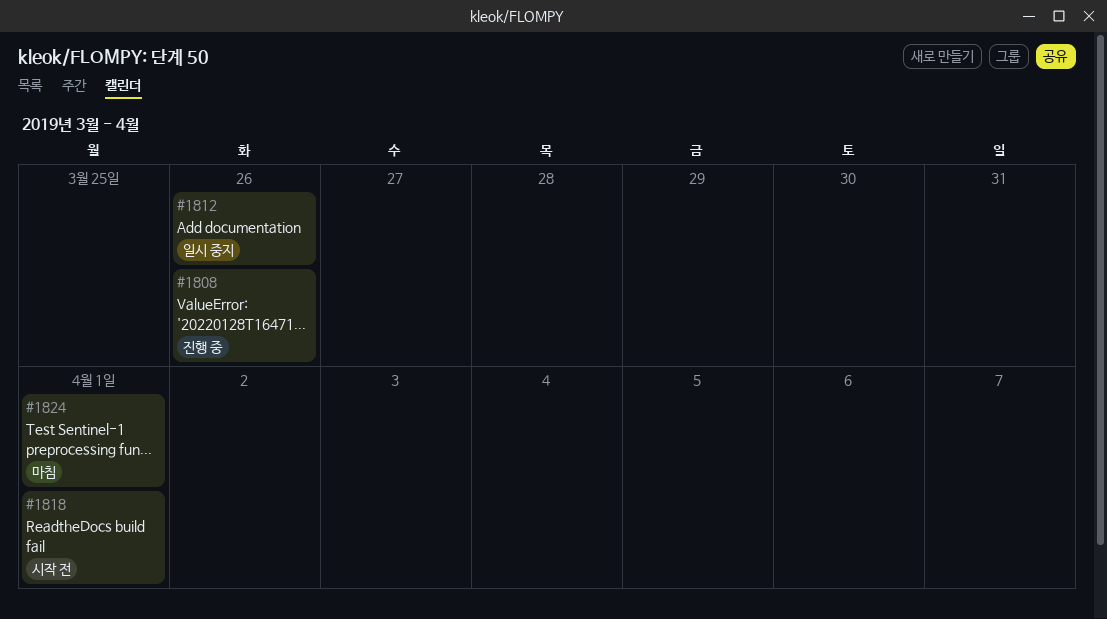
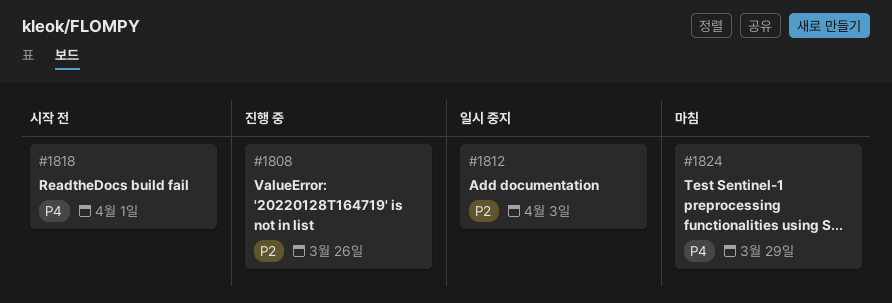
#1812, due: Mar 26 -> Apr 3
#1824, due: Apr 1 -> Mar 29

